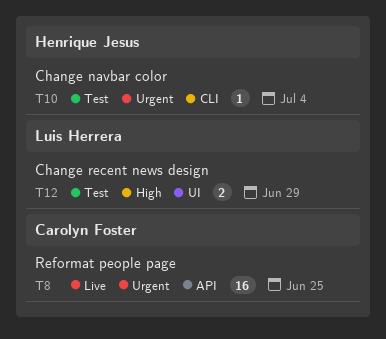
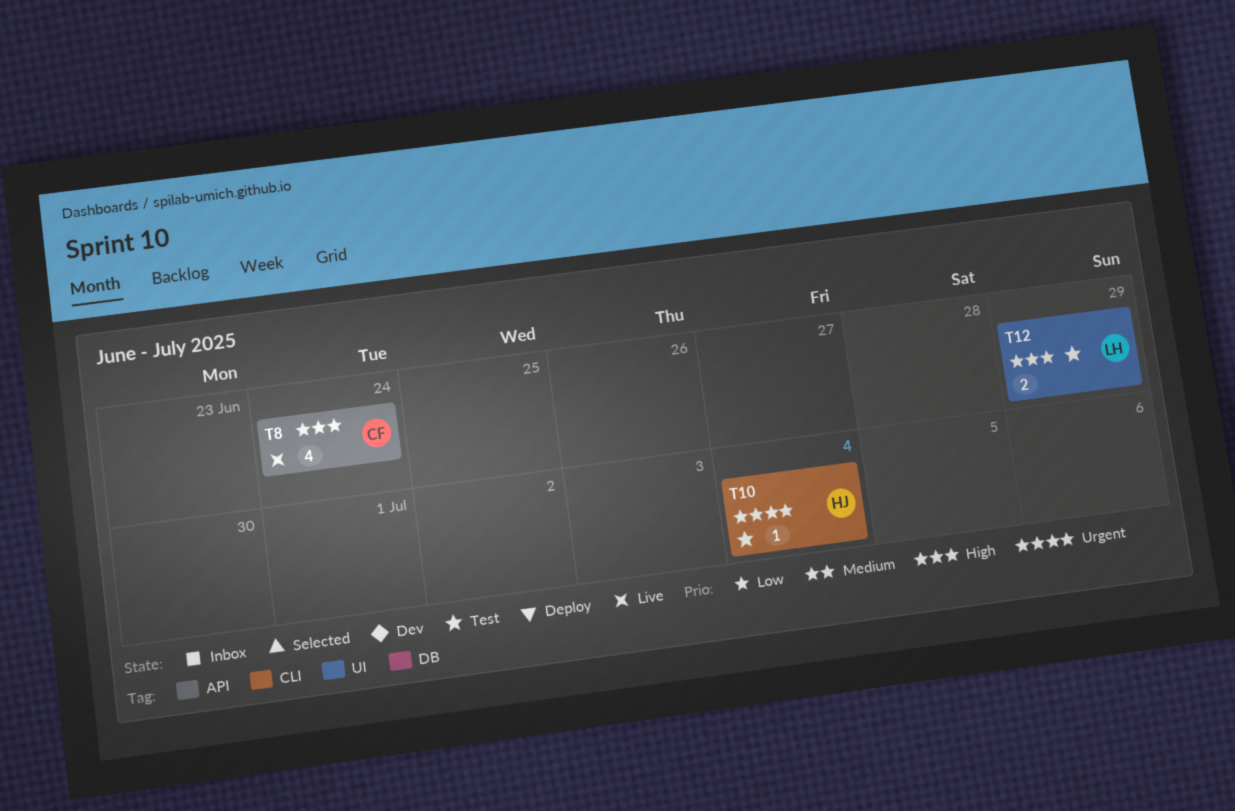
T8, priority: Urgent -> High
T8, estimate: 16 -> 4
T8, due: Jun 25 -> Jun 24

